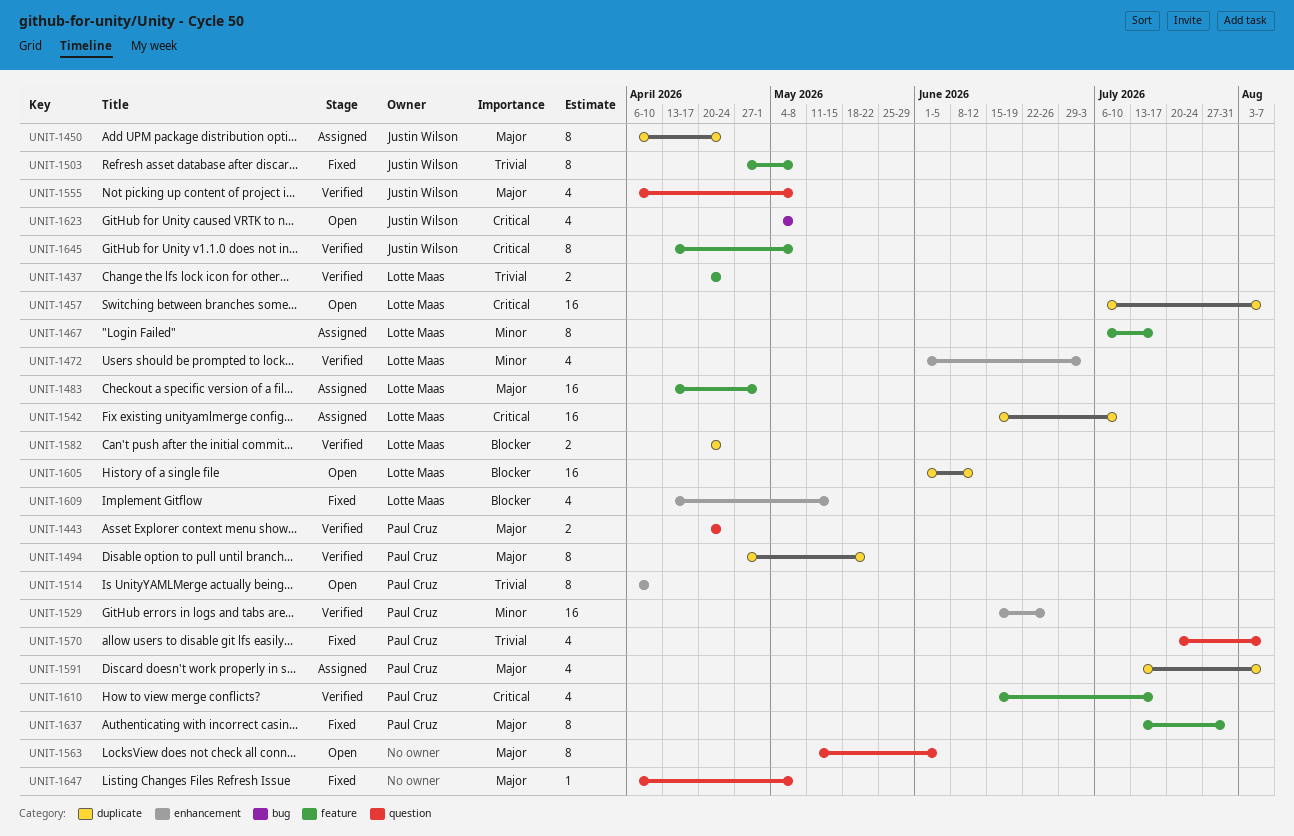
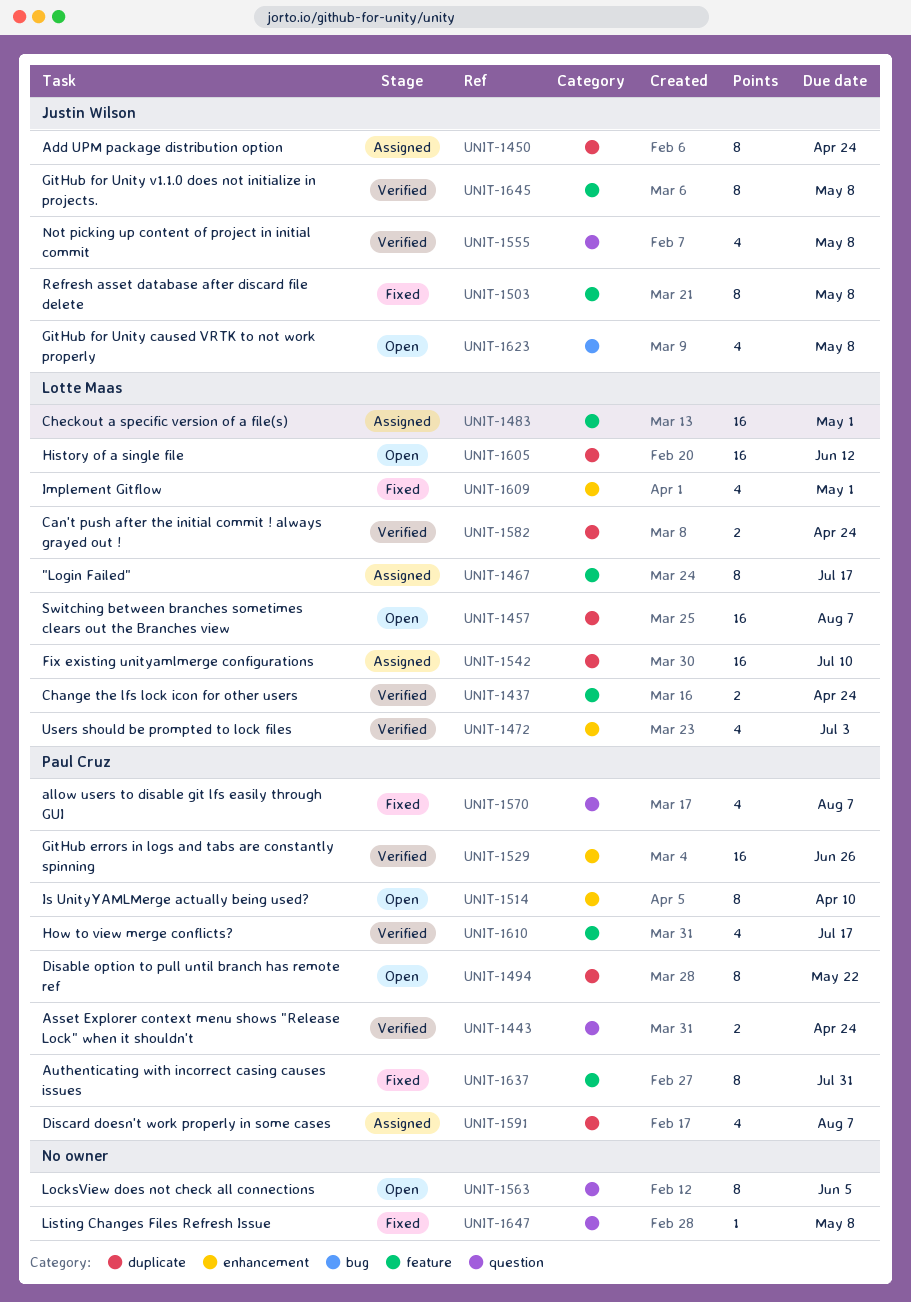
UNIT-1494, status: Verified -> Open
UNIT-1609, due: May 15 -> May 1

